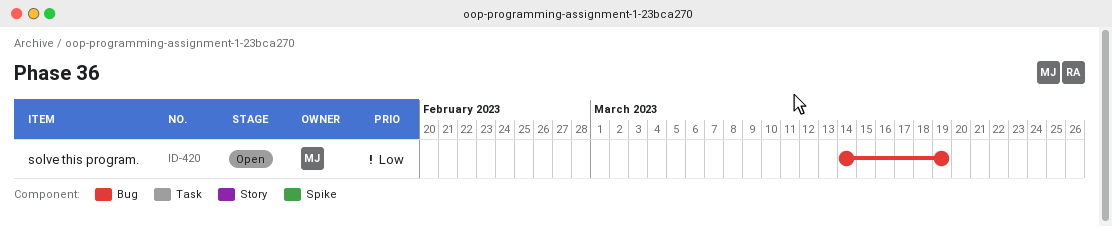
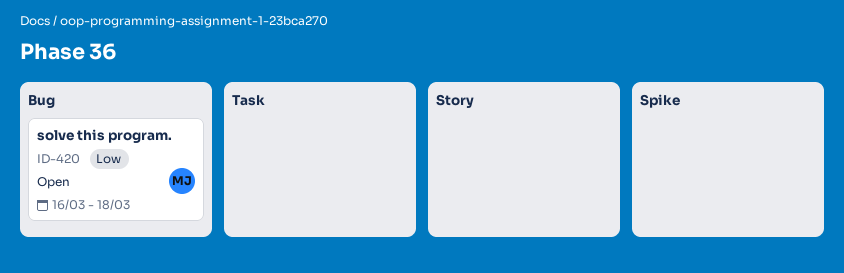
ID-420, start: Mar 14 -> Mar 16
ID-420, due: Mar 19 -> Mar 18

